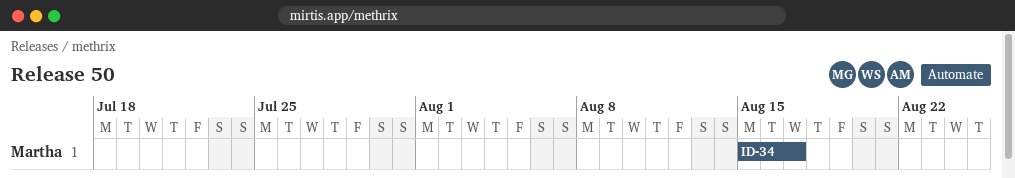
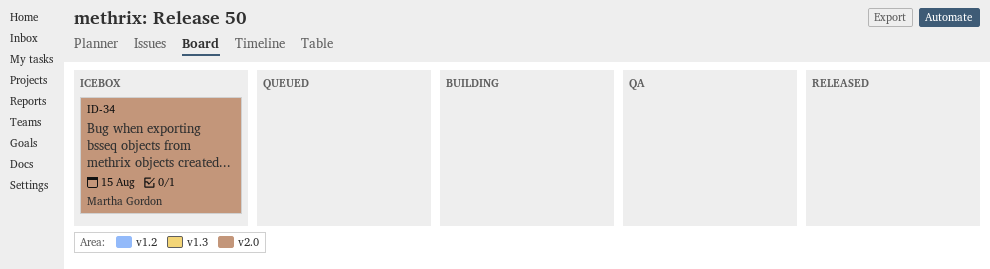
ID-34, due: Aug 17 -> Aug 15

